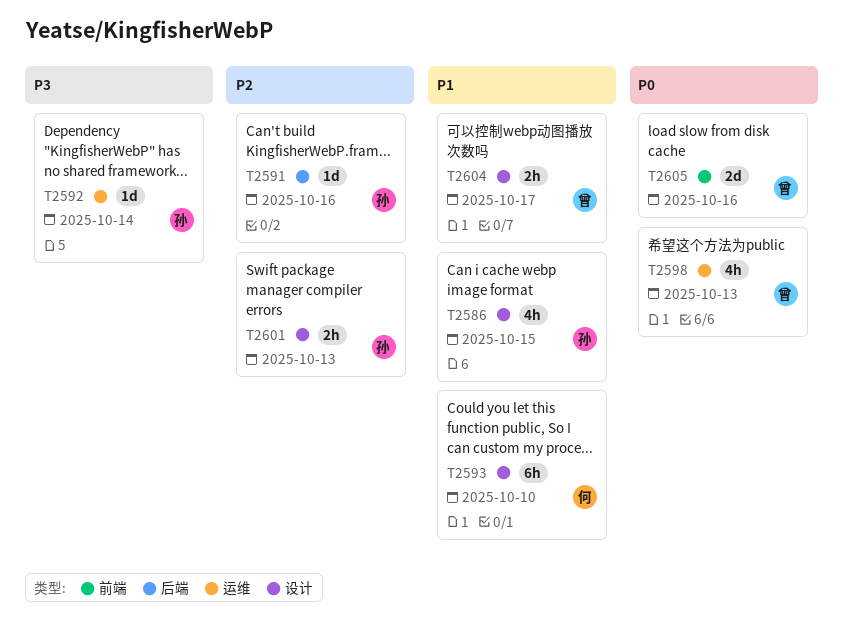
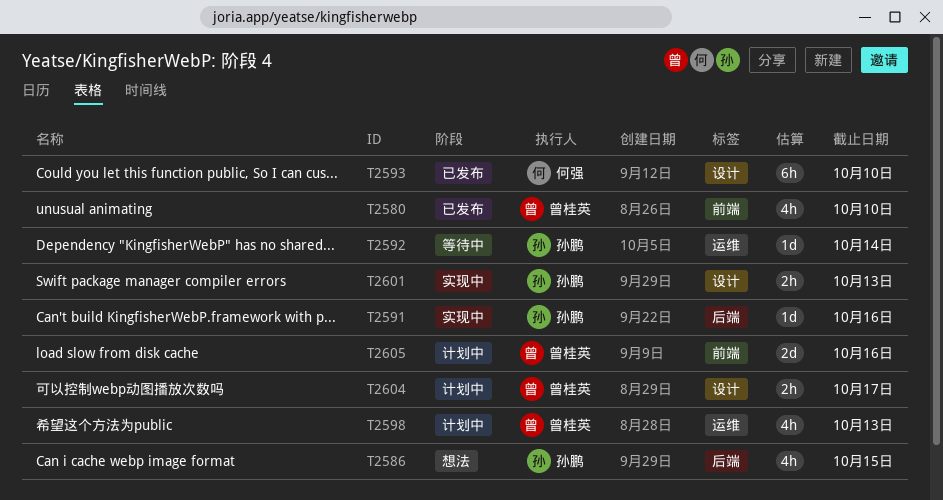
T2580: none -> present
T2586, label: 设计 -> 后端

